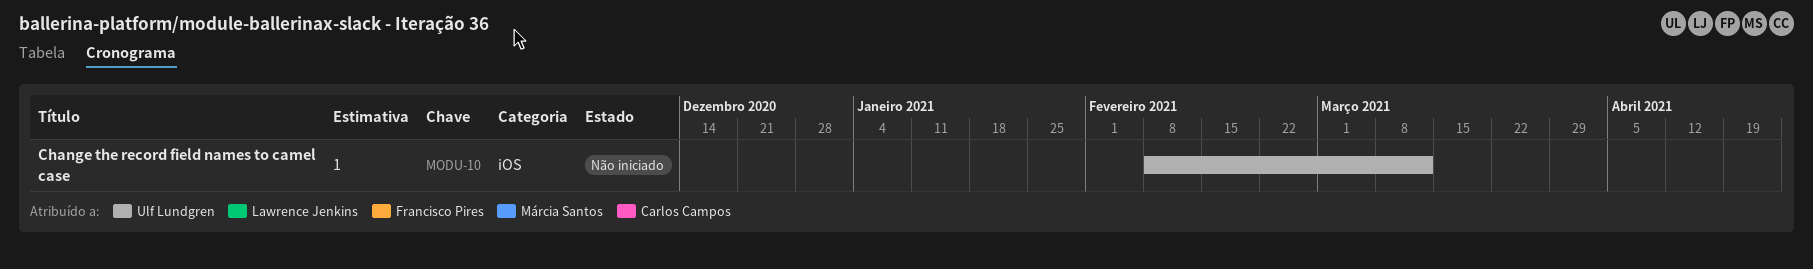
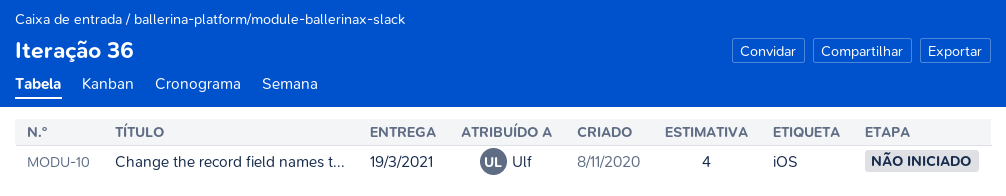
MODU-10, estimate: 1 -> 4
MODU-10, due: Mar 12 -> Mar 19

